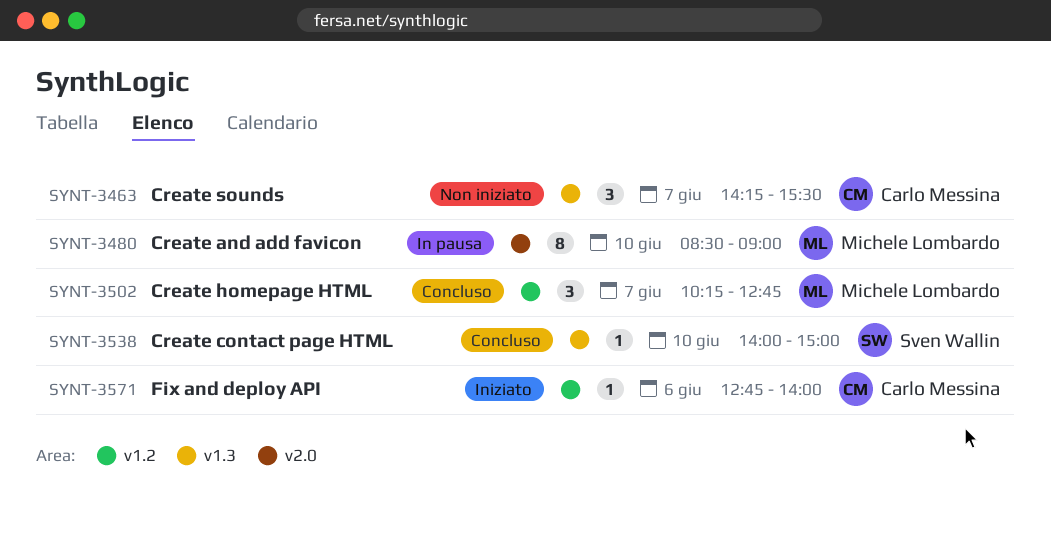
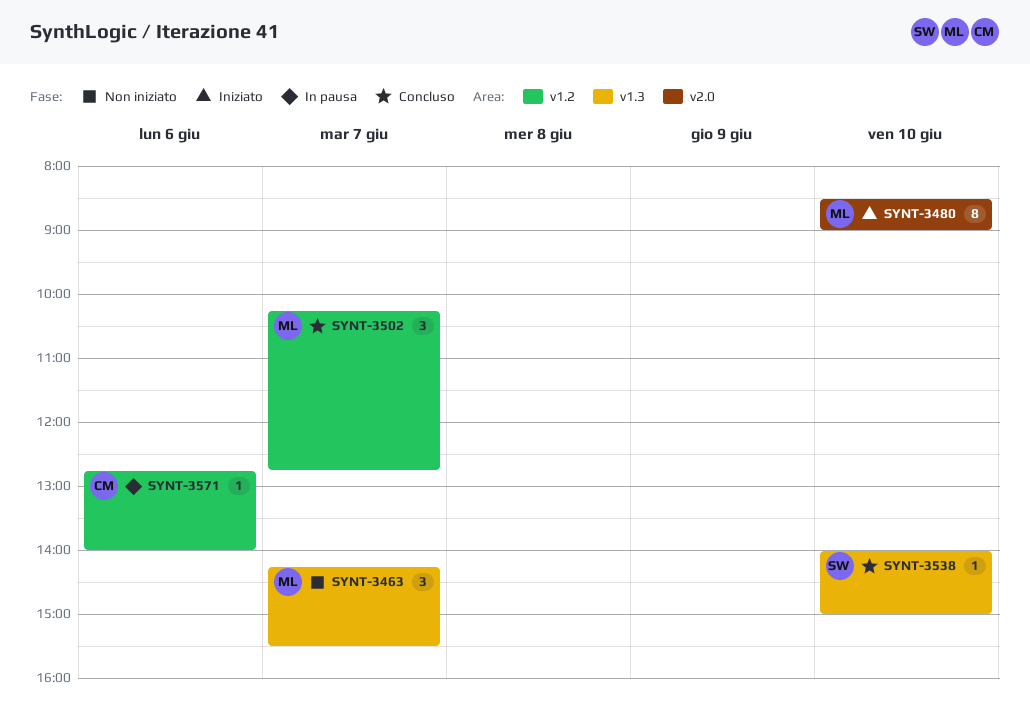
SYNT-3463, owner: Carlo Messina -> Michele Lombardo
SYNT-3480, status: In pausa -> Iniziato
SYNT-3571, status: Iniziato -> In pausa

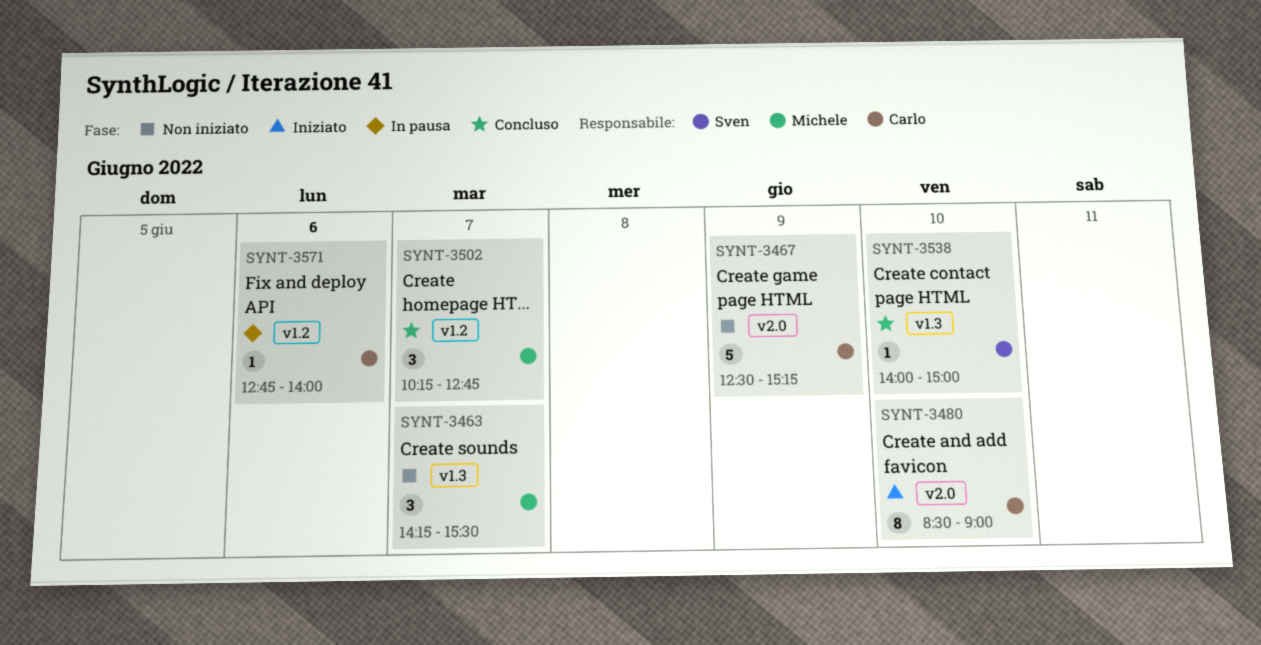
SYNT-3467: none -> present
SYNT-3480, owner: Michele -> Carlo

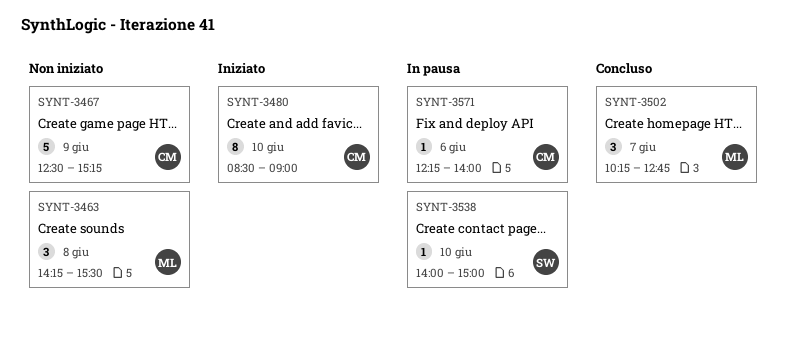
SYNT-3463, day: Jun 7 -> Jun 8
SYNT-3538, status: Concluso -> In pausa
SYNT-3571, begins: 12:45 -> 12:15

